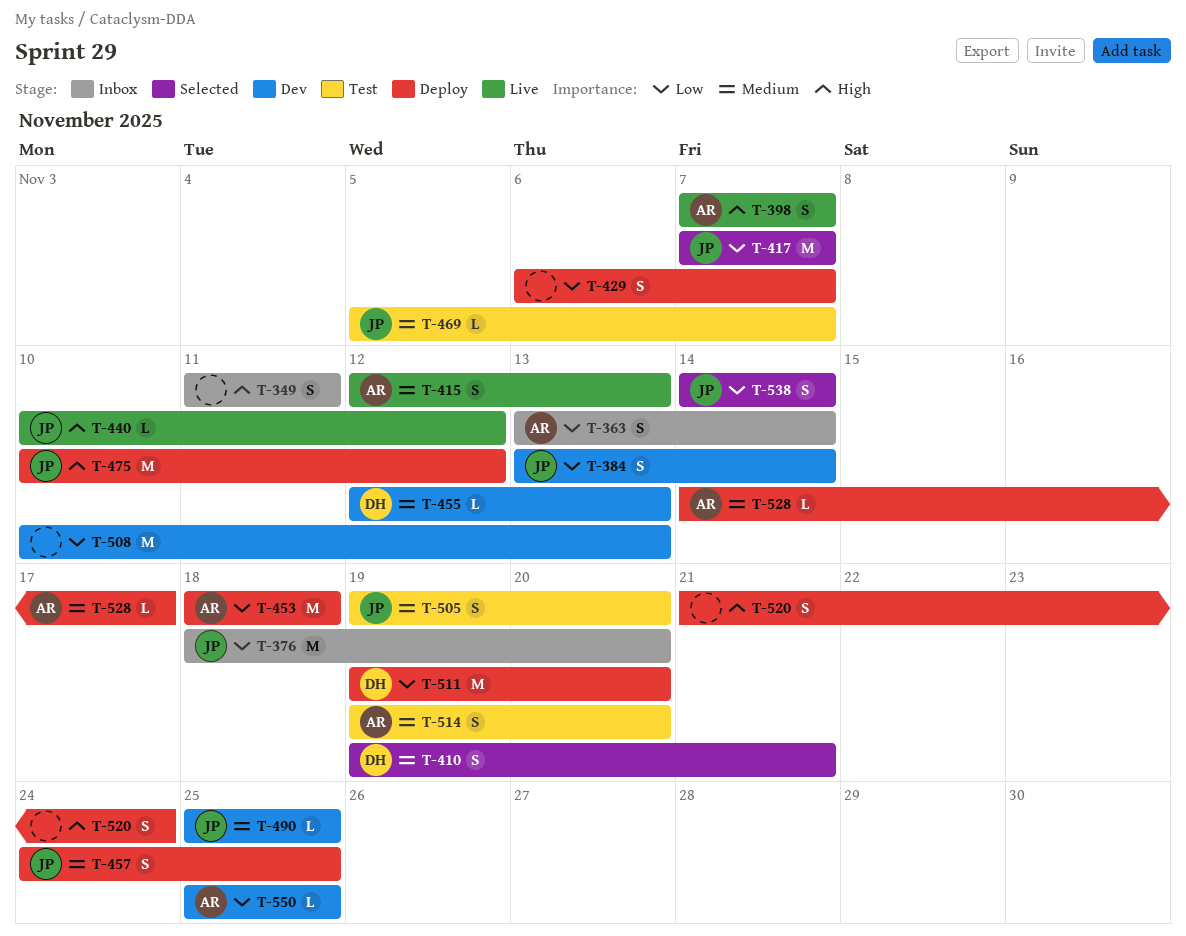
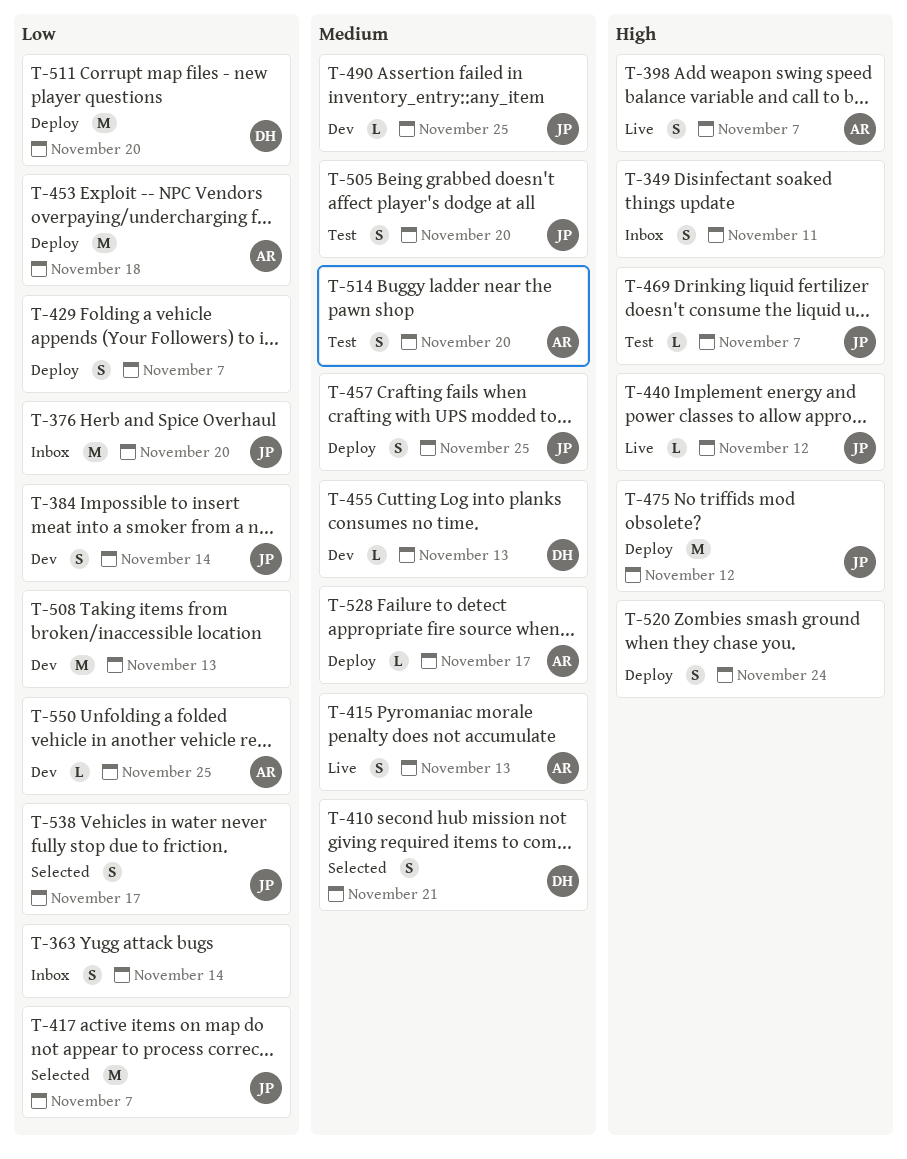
T-363, owner: AR -> none
T-469, priority: Medium -> High
T-538, due: Nov 14 -> Nov 17

